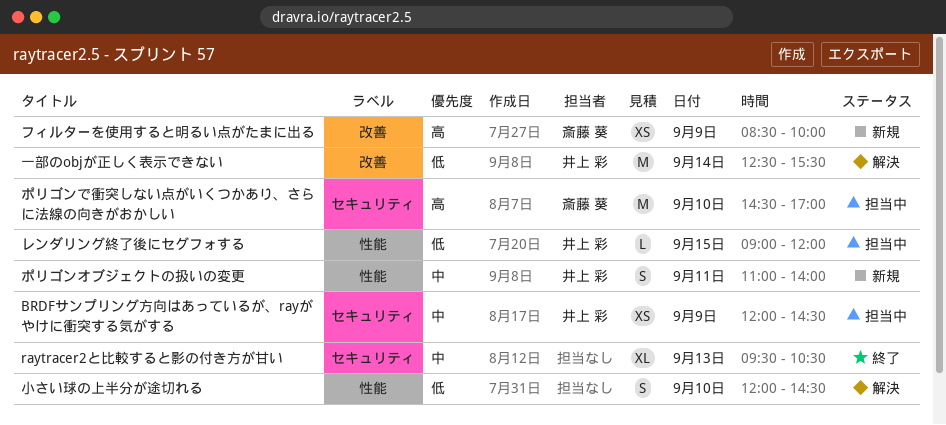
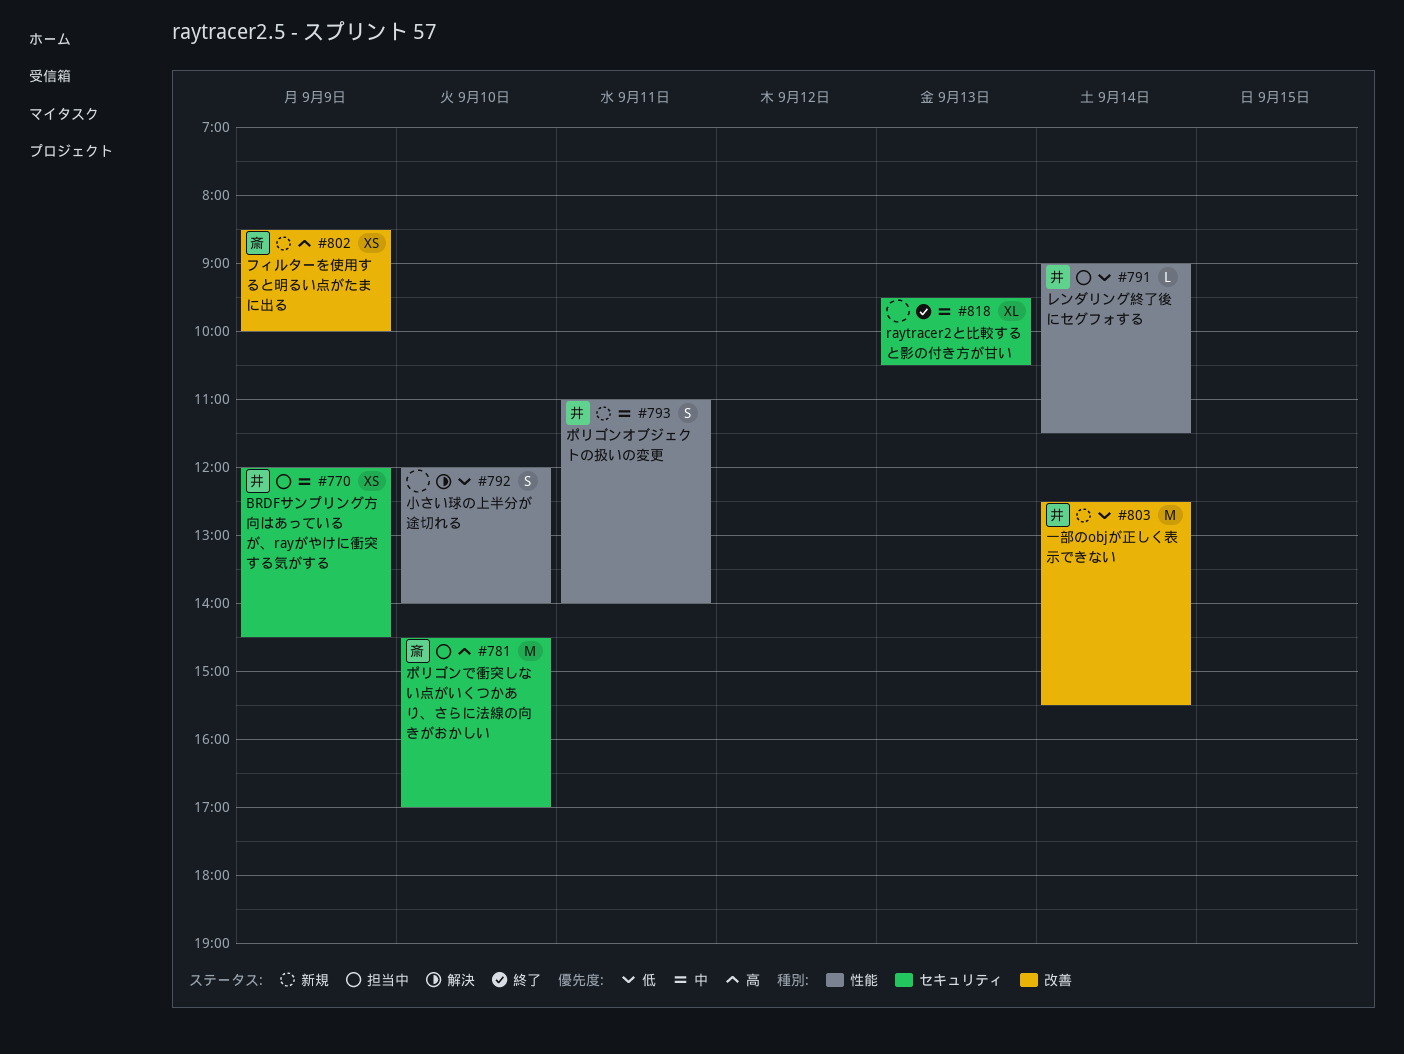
レンダリング終了後にセグフォする, day: Sep 15 -> Sep 14
レンダリング終了後にセグフォする, ends: 12:00 -> 11:30
一部のobjが正しく表示できない, status: 解決 -> 新規
小さい球の上半分が途切れる, ends: 14:30 -> 14:00

